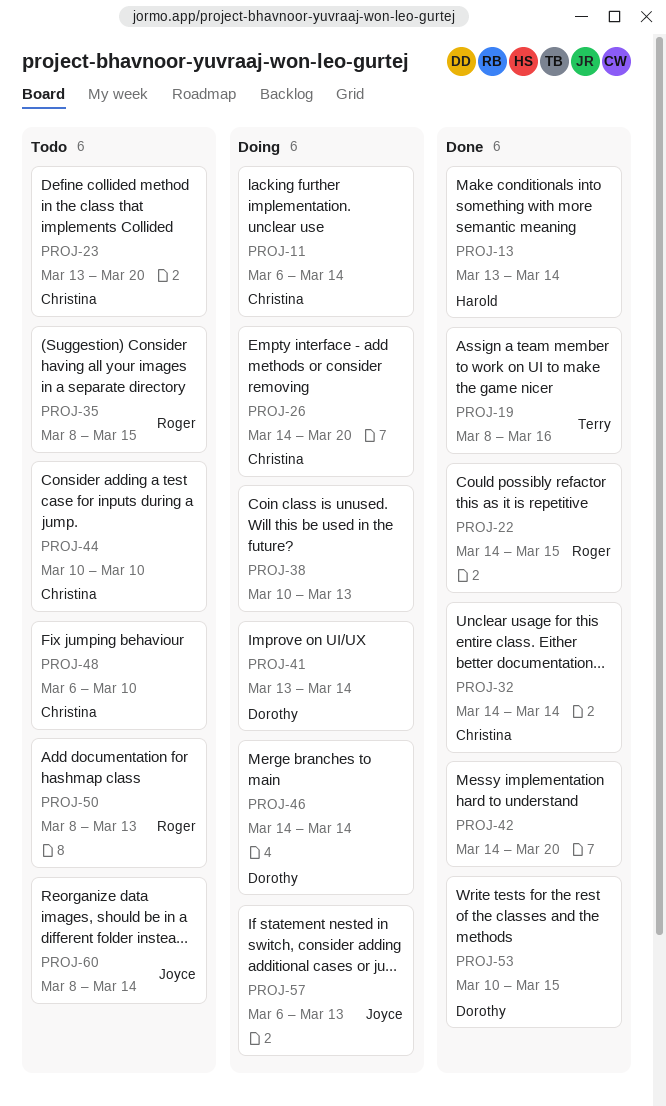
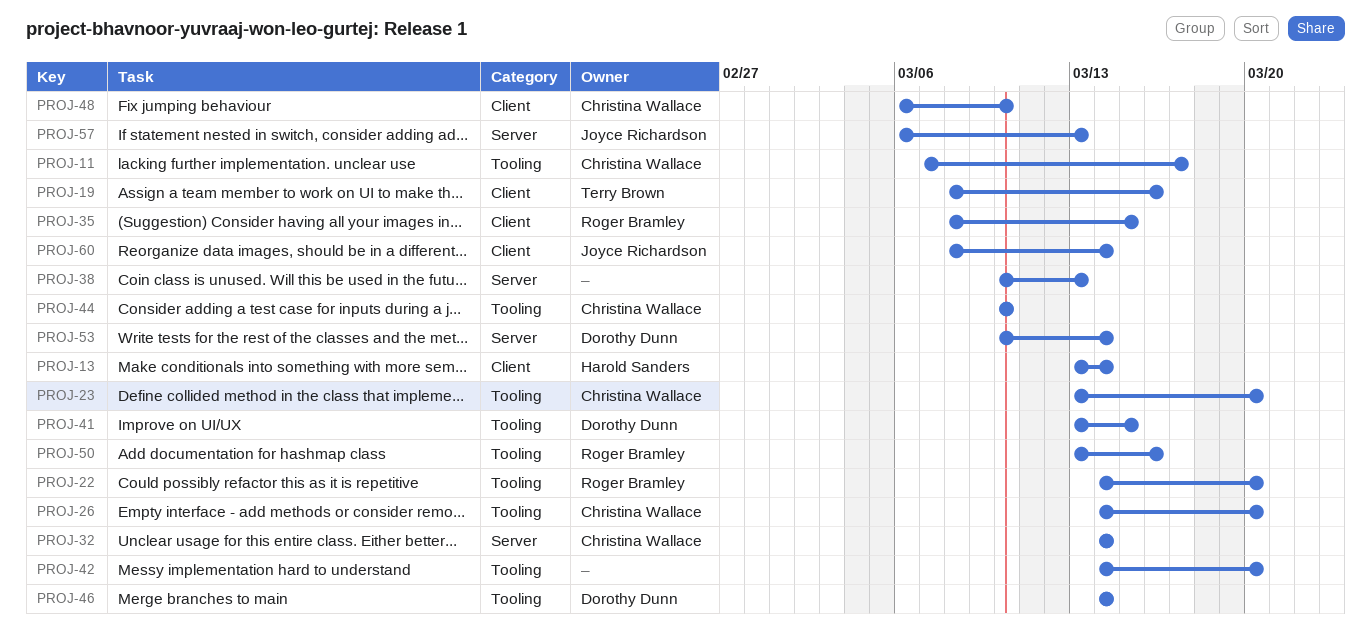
PROJ-11, start: Mar 6 -> Mar 7
PROJ-11, due: Mar 14 -> Mar 17
PROJ-22, due: Mar 15 -> Mar 20
PROJ-41, due: Mar 14 -> Mar 15
PROJ-50, start: Mar 8 -> Mar 13
PROJ-50, due: Mar 13 -> Mar 16
PROJ-53, due: Mar 15 -> Mar 14

